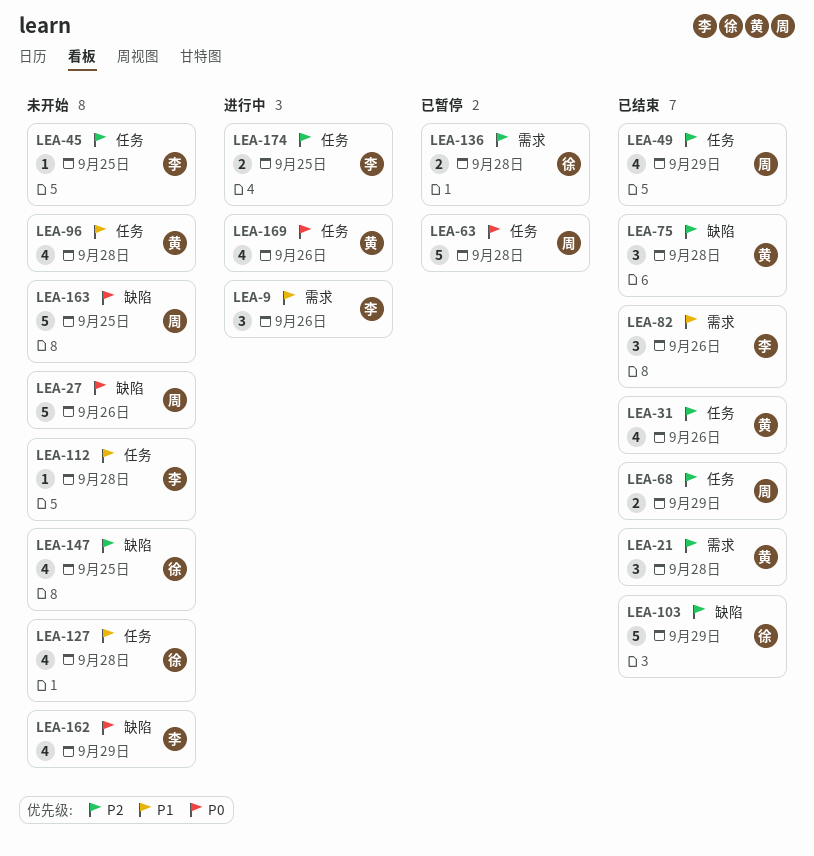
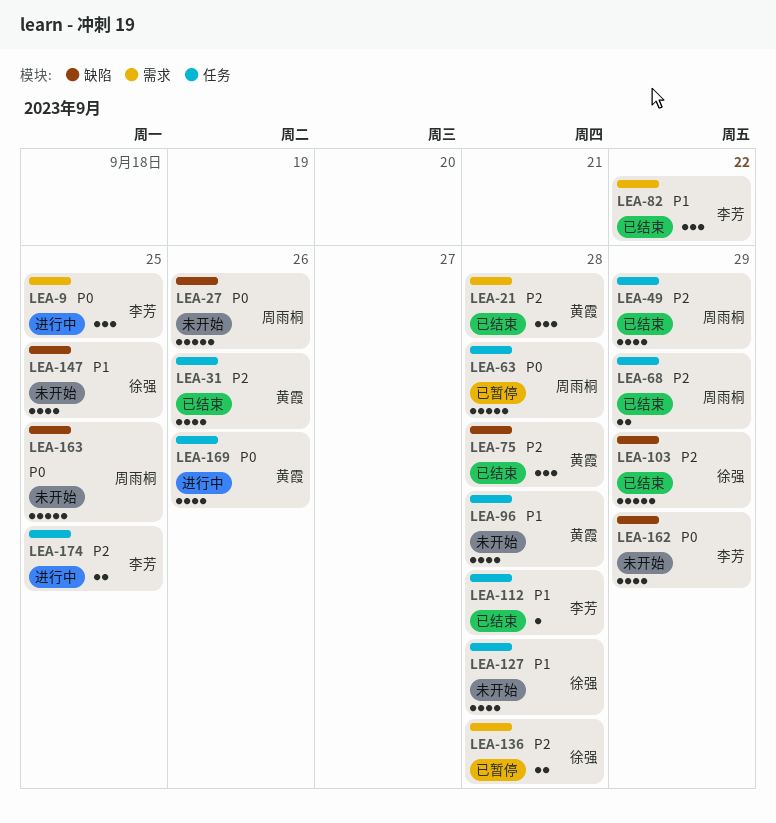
LEA-9, priority: P1 -> P0
LEA-9, due: Sep 26 -> Sep 25
LEA-45: present -> none
LEA-82, due: Sep 26 -> Sep 22
LEA-112, status: 未开始 -> 已结束
LEA-147, priority: P2 -> P1

